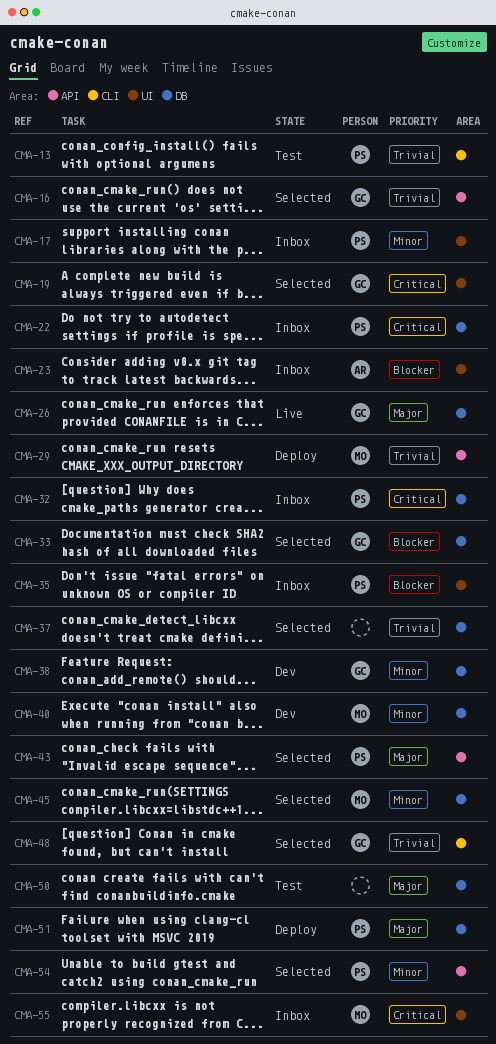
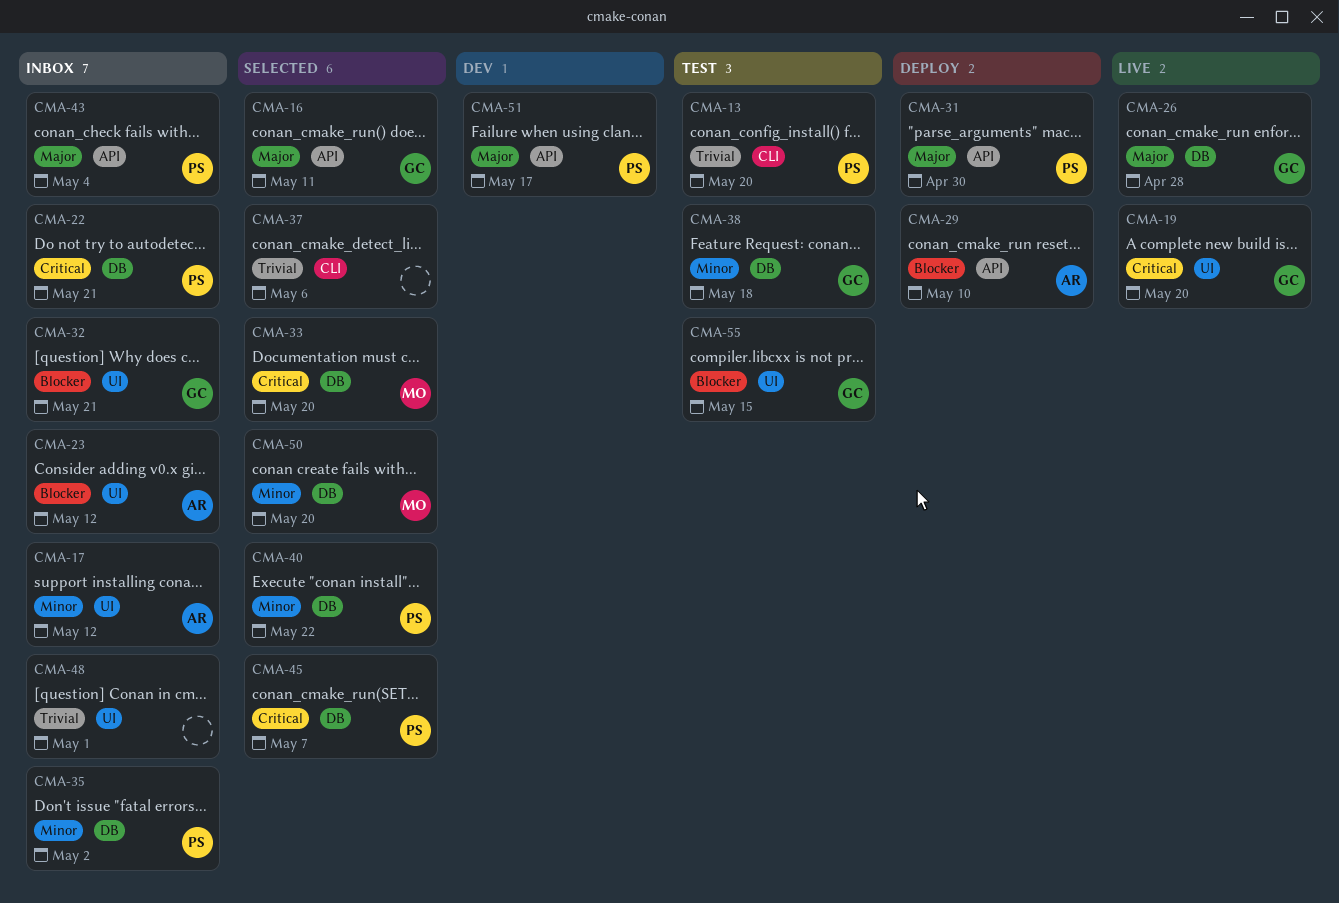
CMA-16, priority: Trivial -> Major
CMA-17, owner: PS -> AR
CMA-19, status: Selected -> Live
CMA-29, owner: MO -> AR
CMA-29, priority: Trivial -> Blocker
CMA-31: none -> present
CMA-32, owner: PS -> GC
CMA-32, priority: Critical -> Blocker
CMA-32, label: DB -> UI
CMA-33, owner: GC -> MO
CMA-33, priority: Blocker -> Critical
CMA-35, priority: Blocker -> Minor
CMA-35, label: UI -> DB
CMA-37, label: DB -> CLI
CMA-38, status: Dev -> Test
CMA-40, status: Dev -> Selected
CMA-40, owner: MO -> PS
CMA-43, status: Selected -> Inbox
CMA-45, owner: MO -> PS
CMA-45, priority: Minor -> Critical
CMA-48, status: Selected -> Inbox
CMA-48, owner: GC -> none
CMA-48, label: CLI -> UI
CMA-50, status: Test -> Selected
CMA-50, owner: none -> MO
CMA-50, priority: Major -> Minor
CMA-51, status: Deploy -> Dev
CMA-51, label: DB -> API
CMA-54: present -> none
CMA-55, status: Inbox -> Test
CMA-55, owner: MO -> GC
CMA-55, priority: Critical -> Blocker

